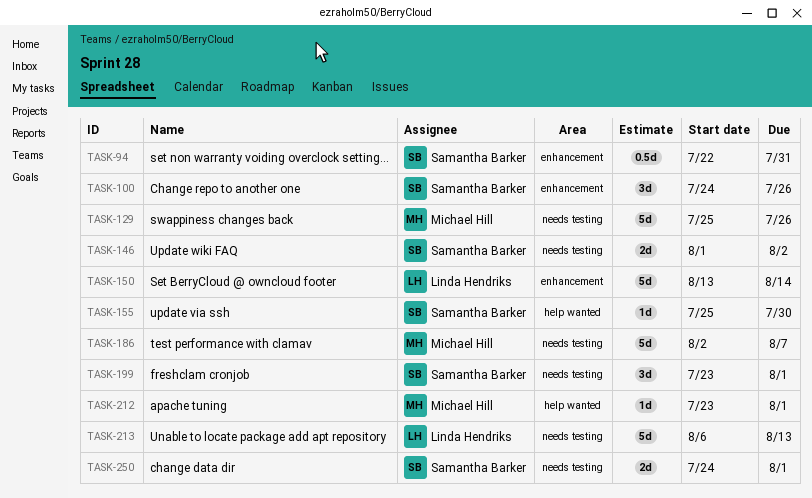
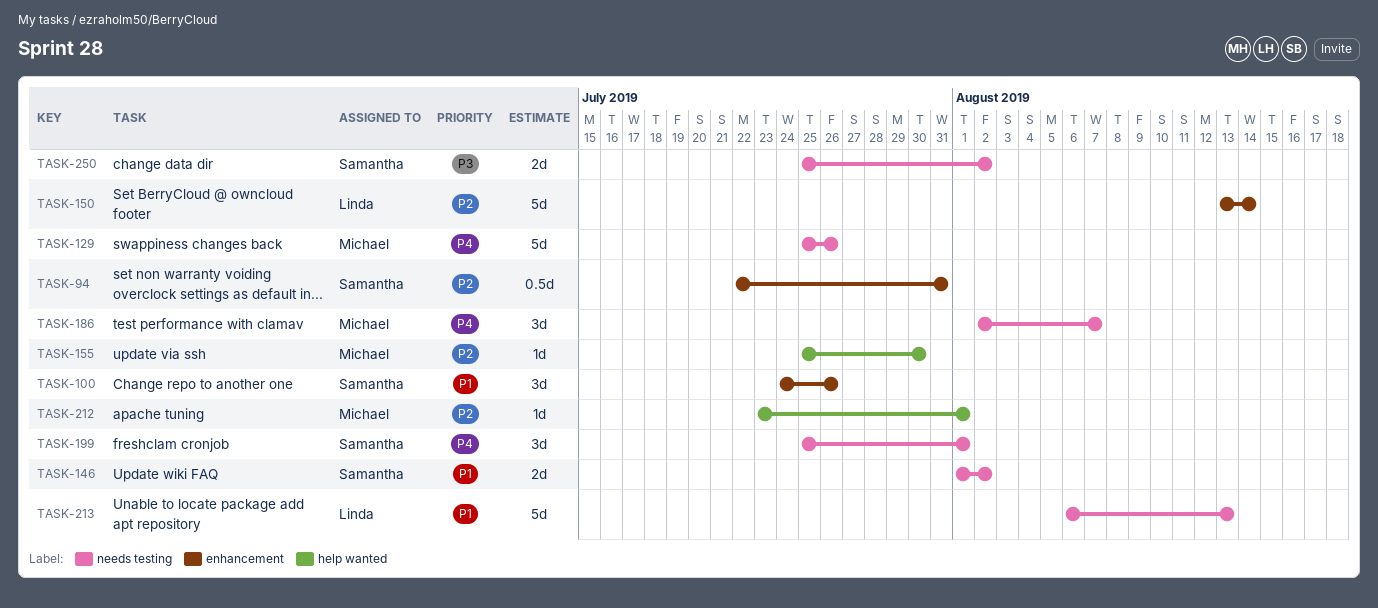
TASK-155, owner: Samantha Barker -> Michael Hill
TASK-186, estimate: 5d -> 3d
TASK-199, start: Jul 23 -> Jul 25
TASK-250, start: Jul 24 -> Jul 25
TASK-250, due: Aug 1 -> Aug 2

